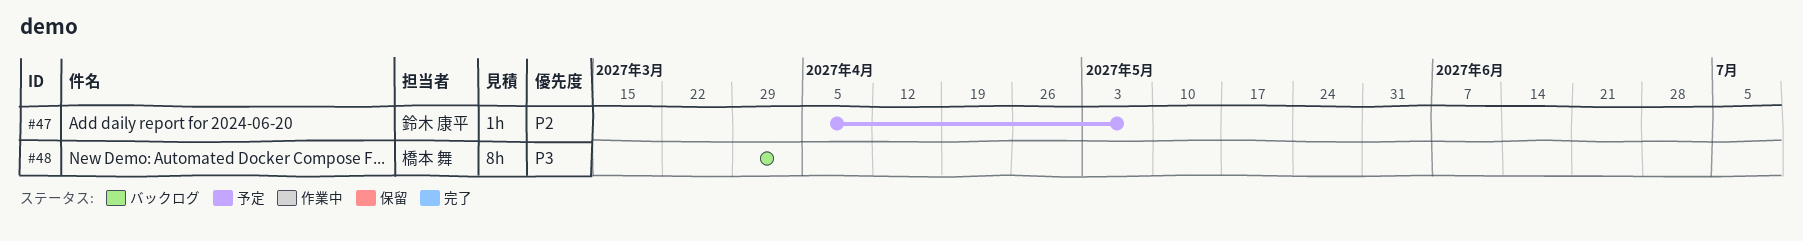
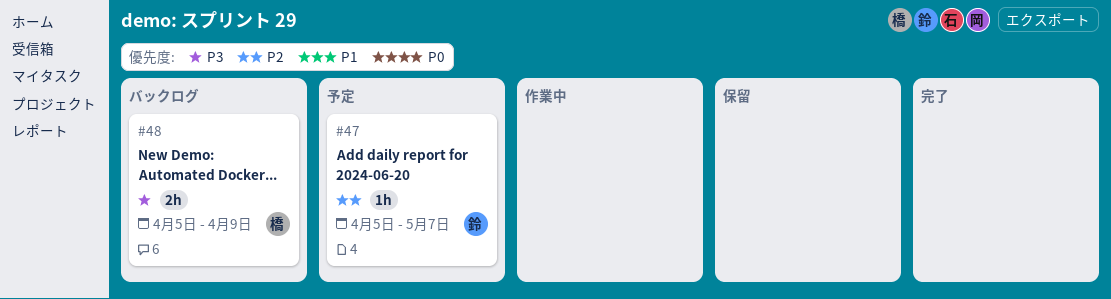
#48, estimate: 8h -> 2h
#48, start: Mar 29 -> Apr 5
#48, due: Apr 2 -> Apr 9

